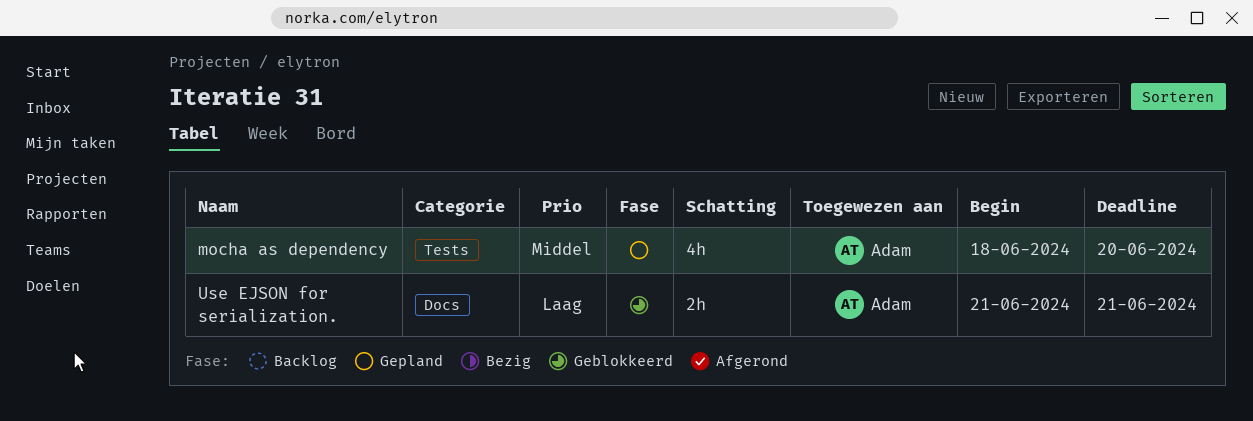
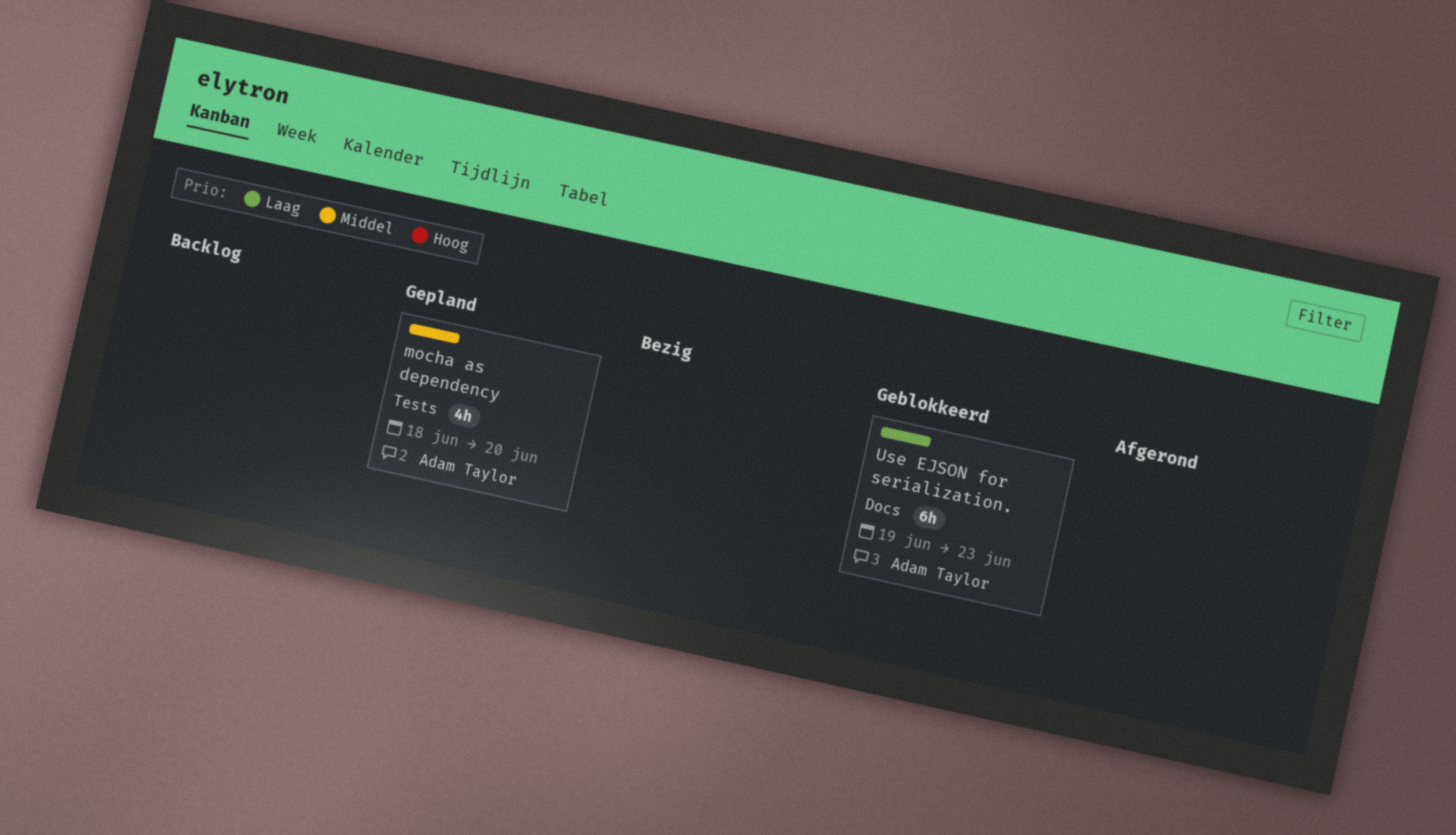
Use EJSON for serialization., estimate: 2h -> 6h
Use EJSON for serialization., start: Jun 21 -> Jun 19
Use EJSON for serialization., due: Jun 21 -> Jun 23

